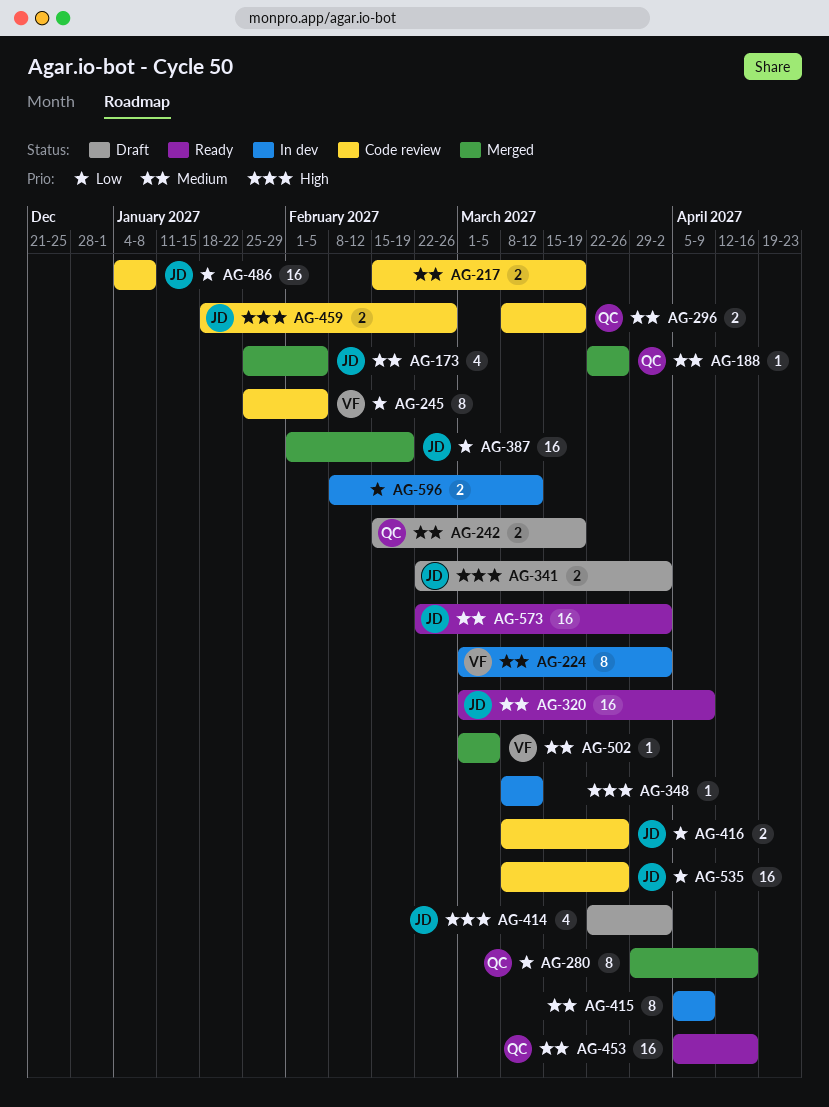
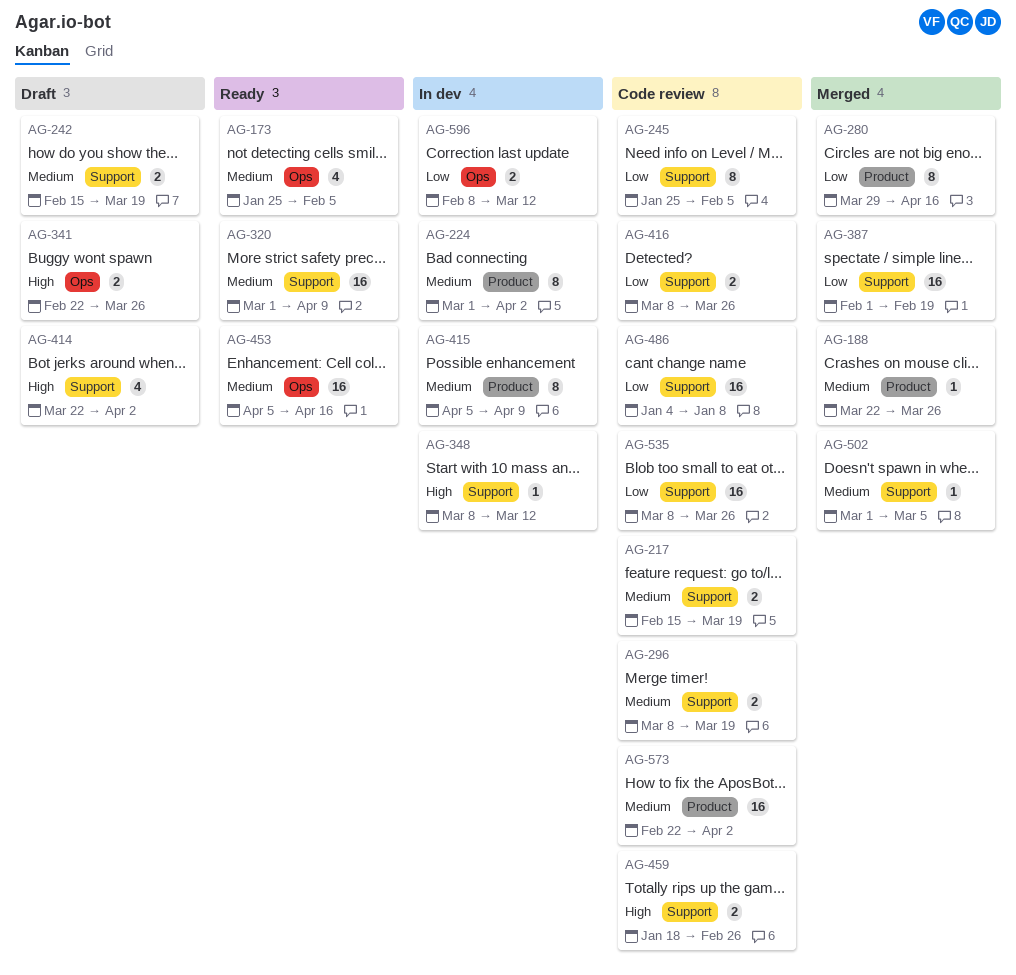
AG-173, status: Merged -> Ready
AG-341, due: Apr 2 -> Mar 26
AG-573, status: Ready -> Code review

